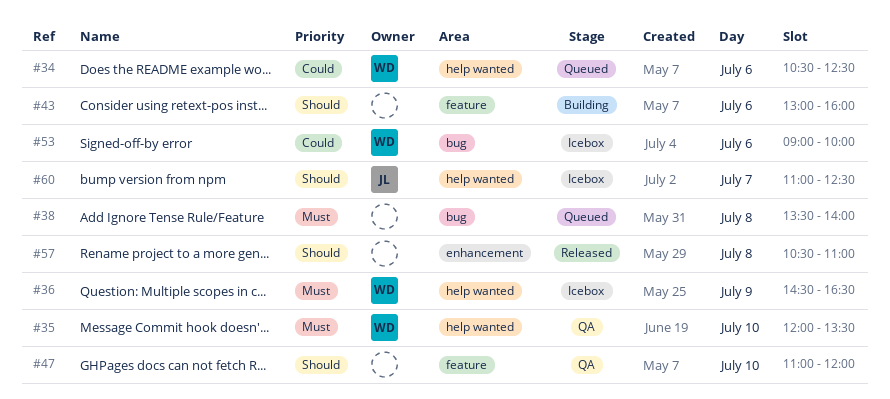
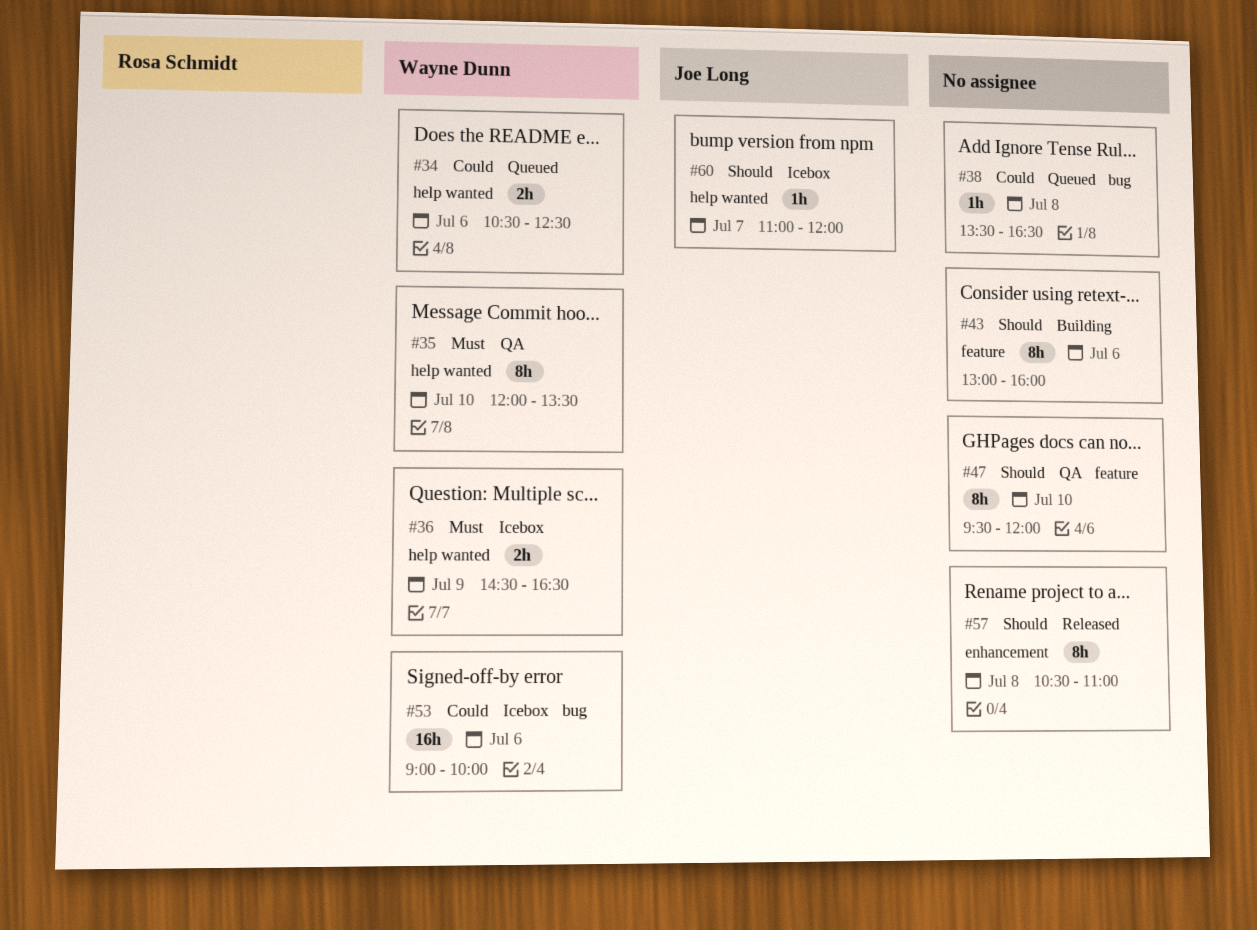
#38, priority: Must -> Could
#38, ends: 14:00 -> 16:30
#47, begins: 11:00 -> 09:30
#60, ends: 12:30 -> 12:00

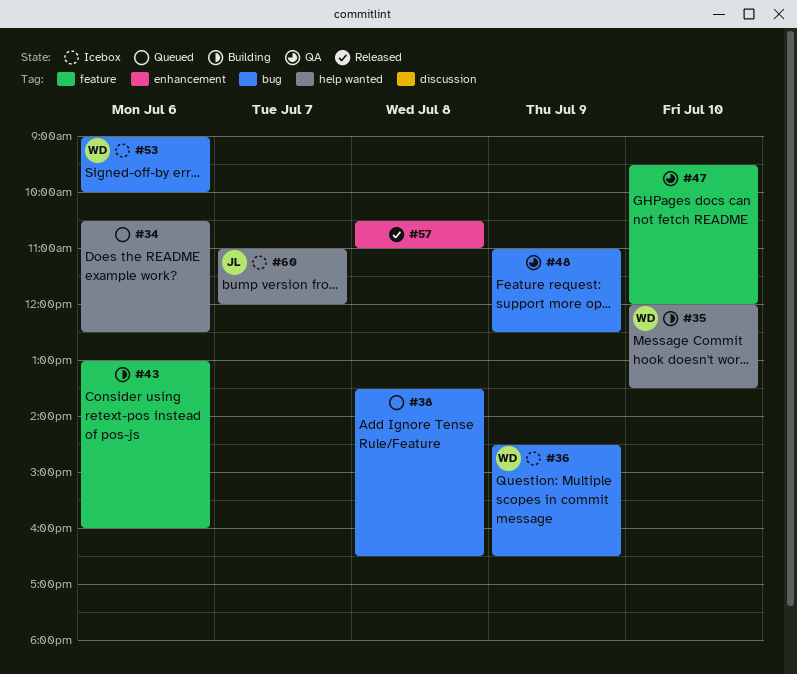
#34, owner: Wayne Dunn -> none
#35, status: QA -> Building
#36, label: help wanted -> bug
#48: none -> present

